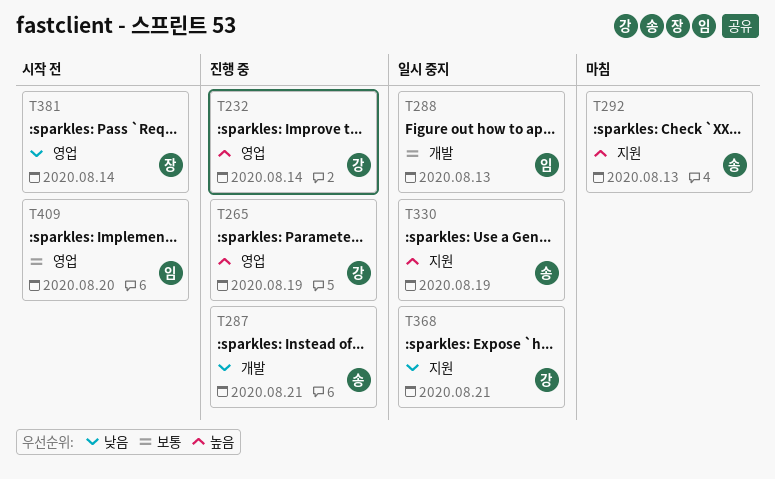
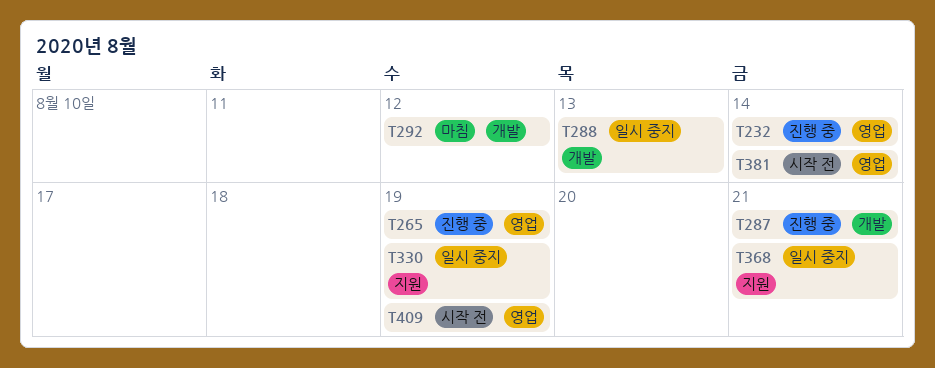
T292, label: 지원 -> 개발
T292, due: Aug 13 -> Aug 12
T409, due: Aug 20 -> Aug 19

